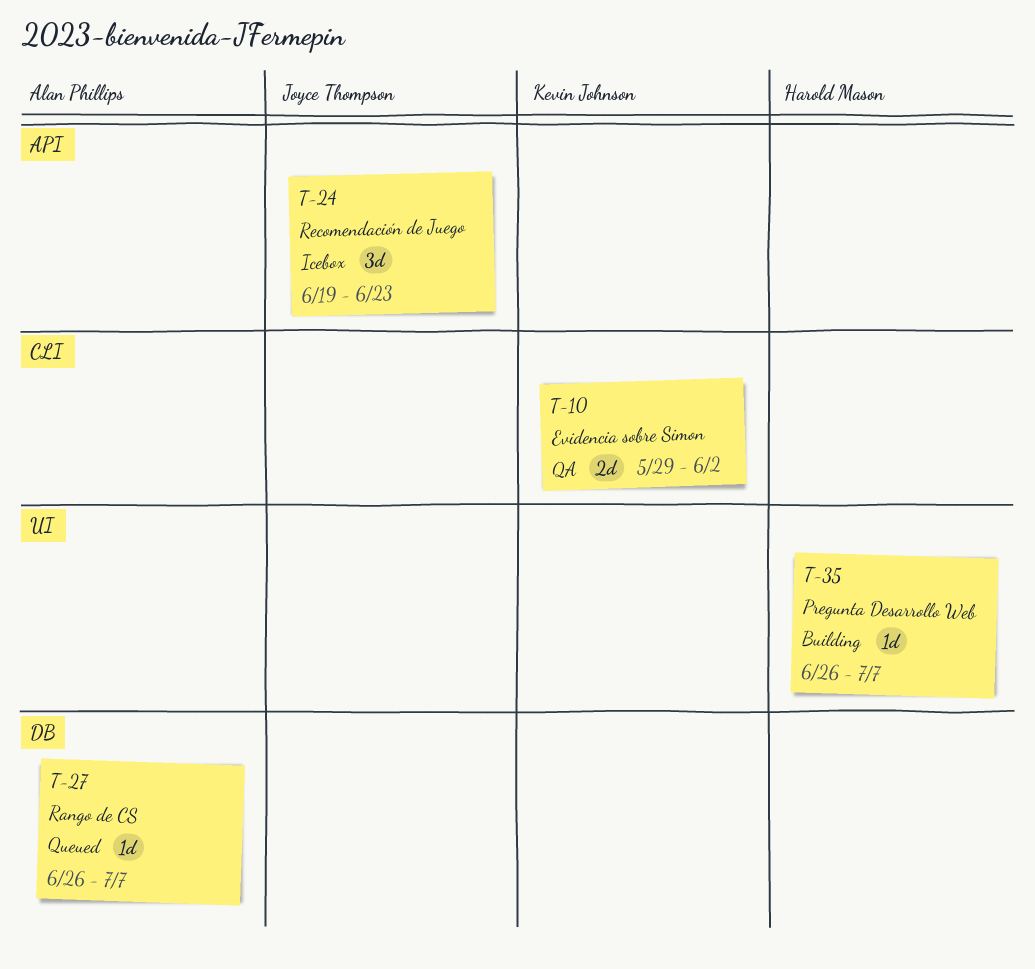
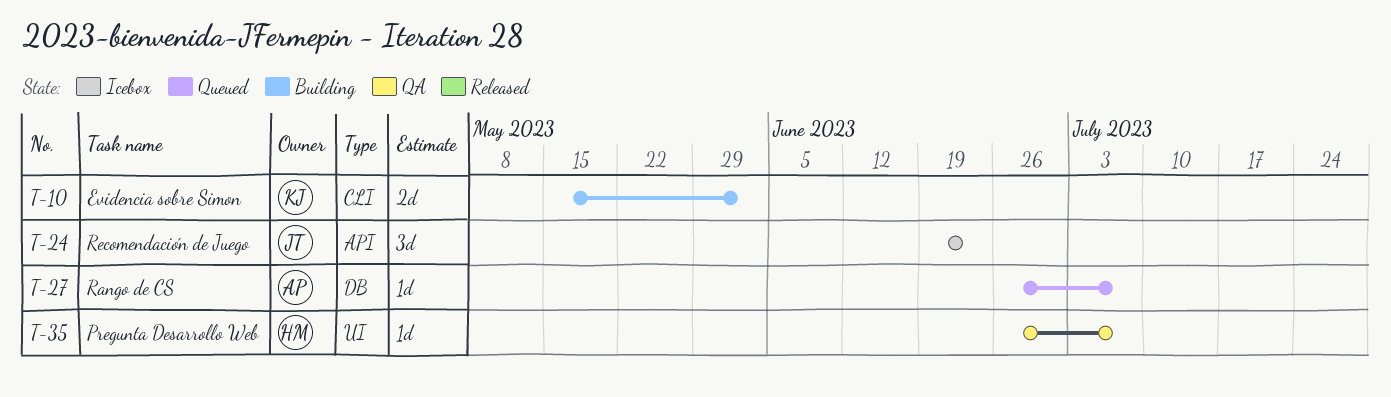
T-10, status: QA -> Building
T-10, start: May 29 -> May 15
T-35, status: Building -> QA

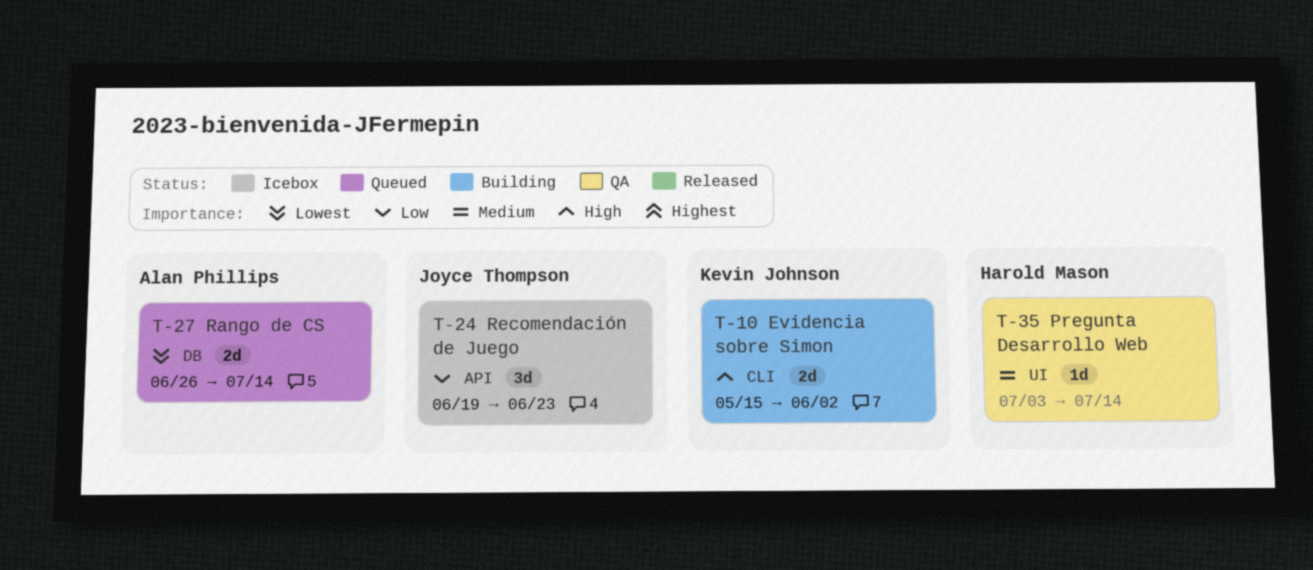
T-27, estimate: 1d -> 2d
T-27, due: Jul 7 -> Jul 14
T-35, start: Jun 26 -> Jul 3
T-35, due: Jul 7 -> Jul 14

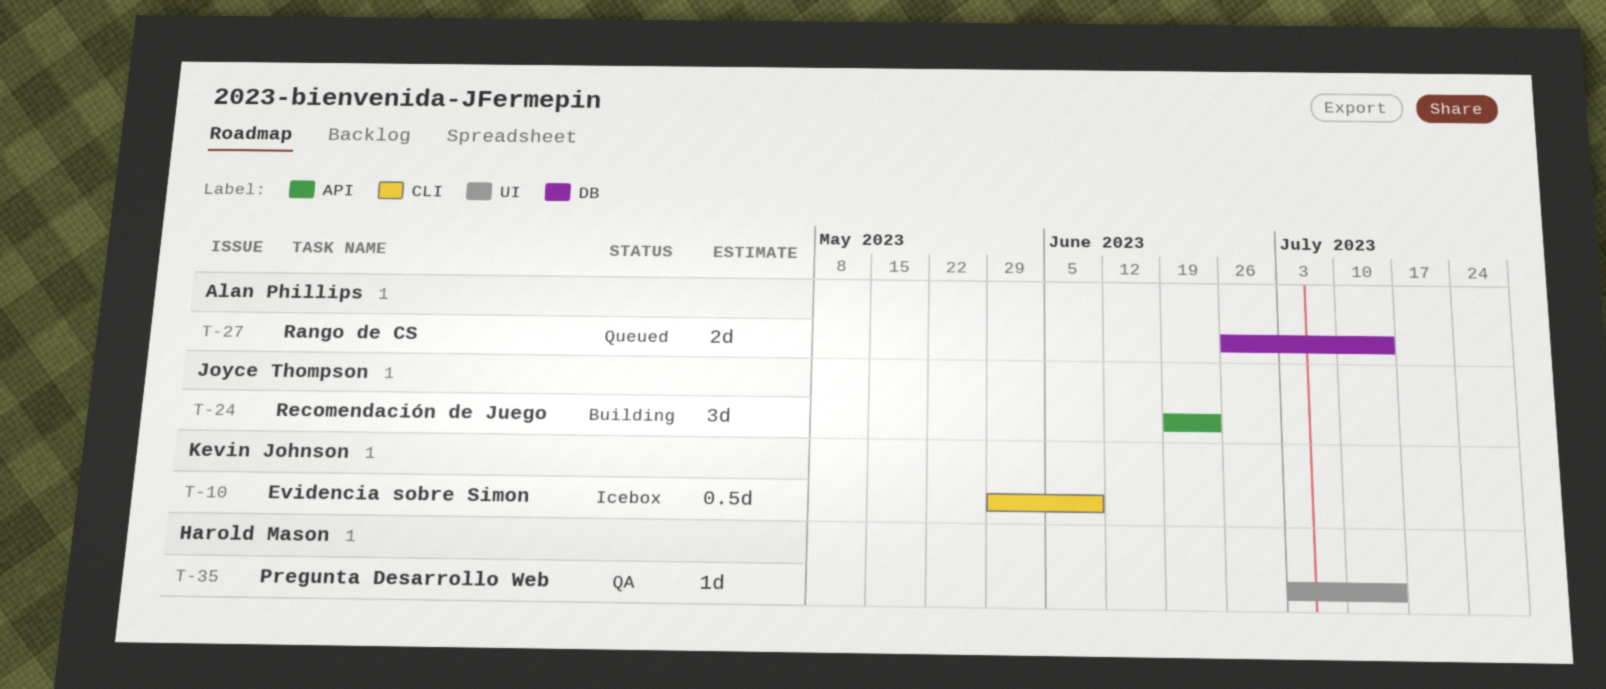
T-10, status: Building -> Icebox
T-10, estimate: 2d -> 0.5d
T-10, start: May 15 -> May 29
T-10, due: Jun 2 -> Jun 9
T-24, status: Icebox -> Building

